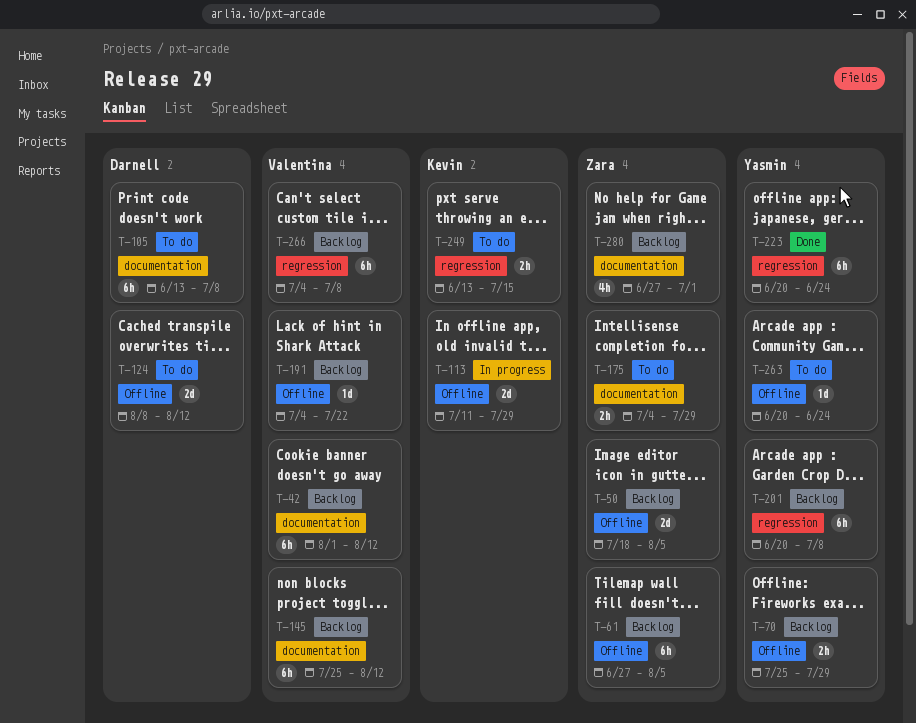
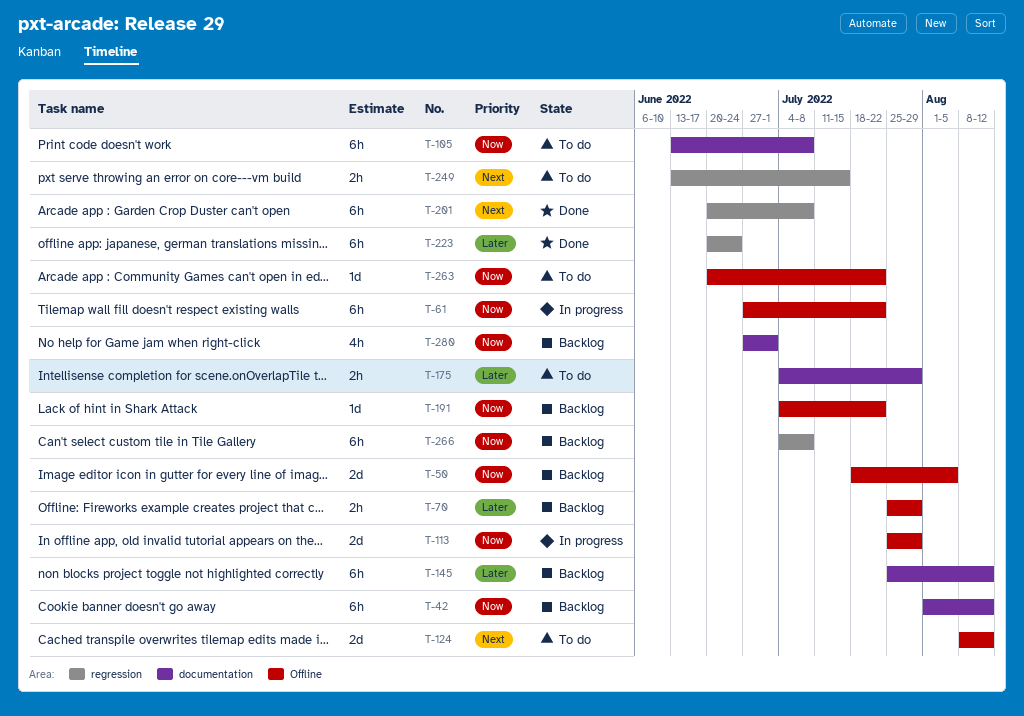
T-61, status: Backlog -> In progress
T-61, due: Aug 5 -> Jul 22
T-113, start: Jul 11 -> Jul 25
T-201, status: Backlog -> Done
T-263, due: Jun 24 -> Jul 22

